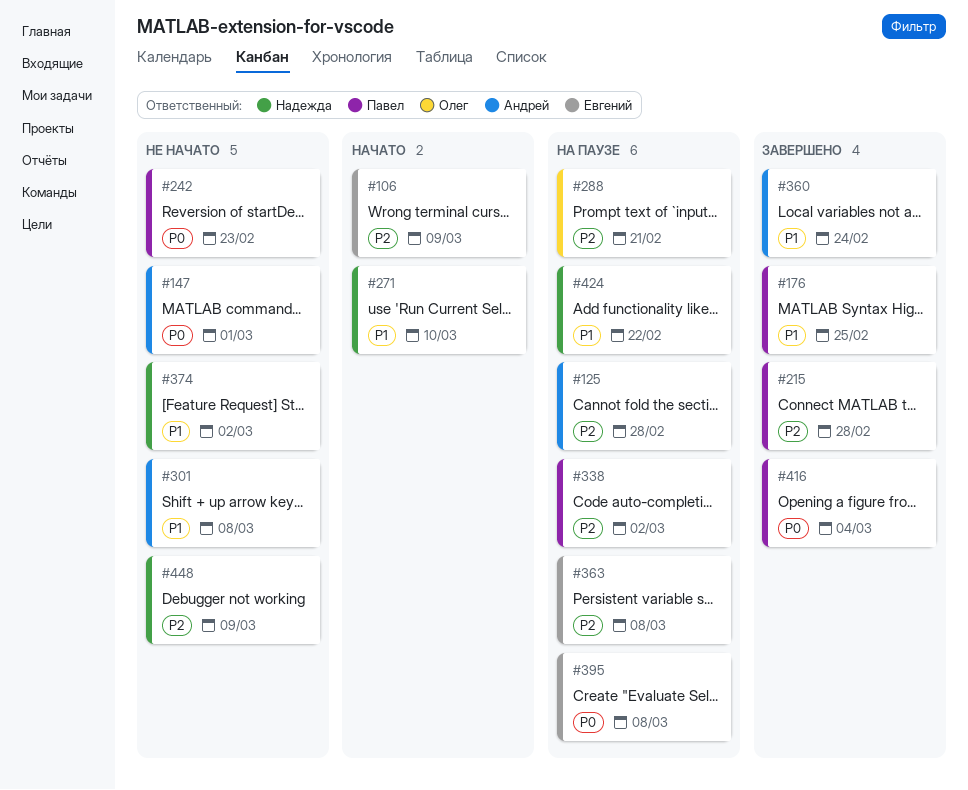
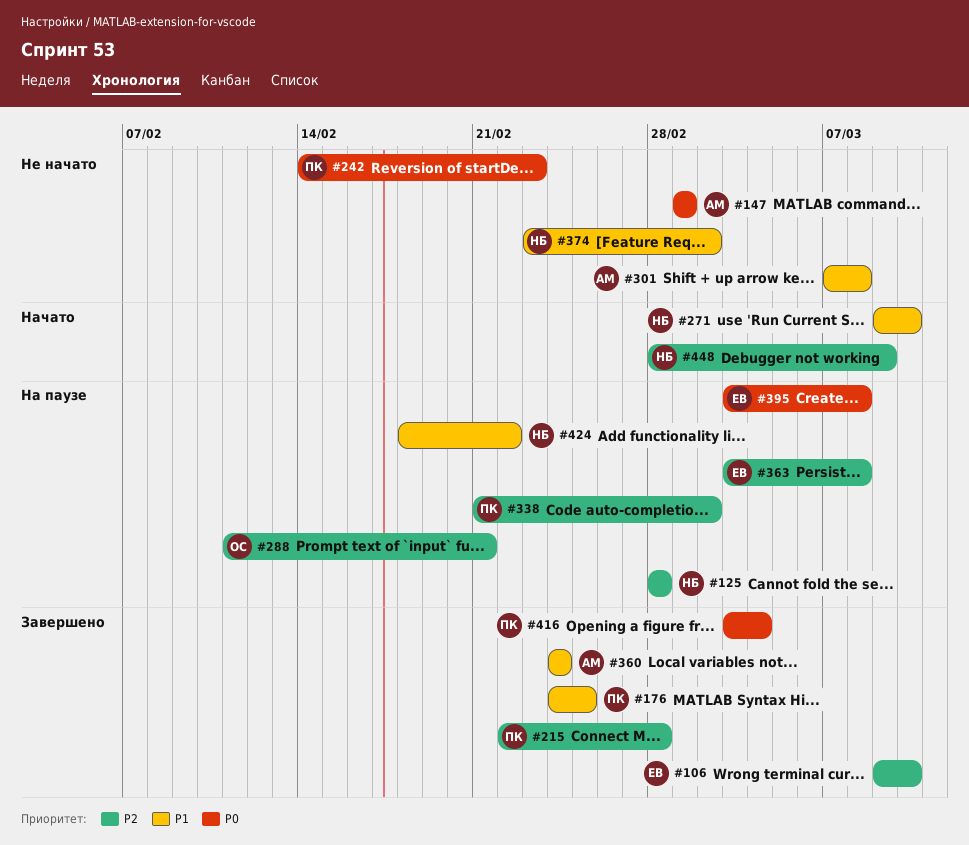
#106, status: Начато -> Завершено
#106, due: Mar 9 -> Mar 10
#125, owner: Андрей -> Надежда
#448, status: Не начато -> Начато

